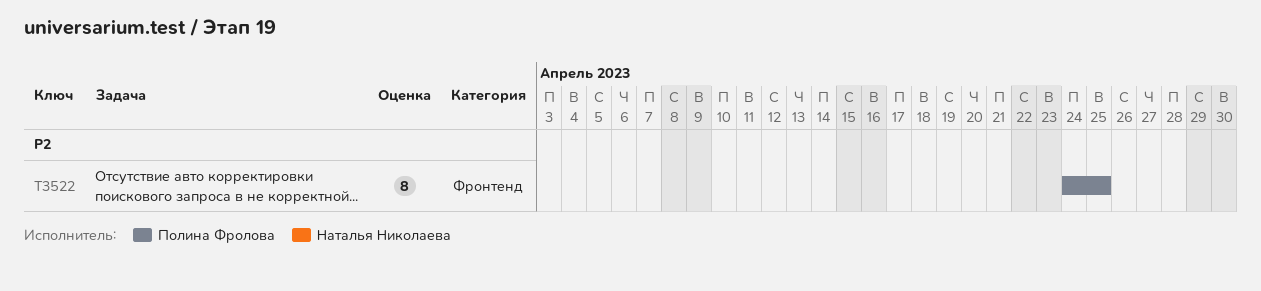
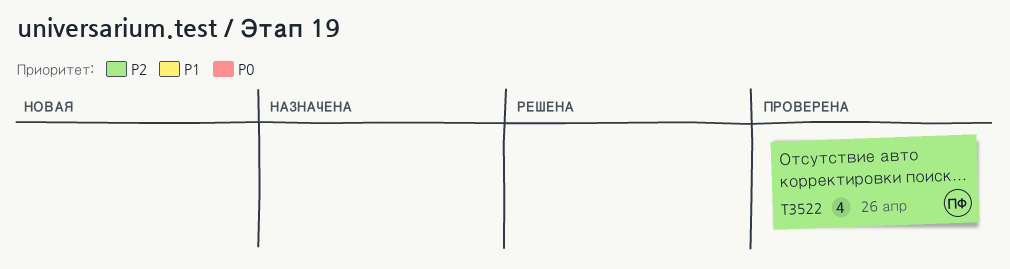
T3522, estimate: 8 -> 4
T3522, due: Apr 25 -> Apr 26

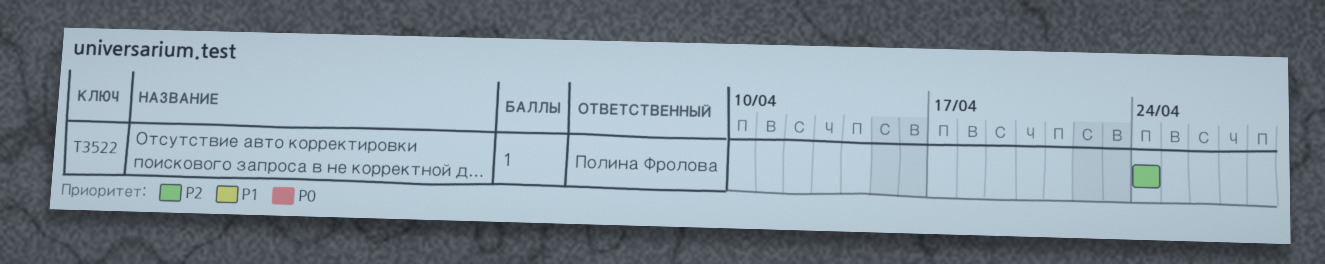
T3522, estimate: 4 -> 1
T3522, due: Apr 26 -> Apr 24

